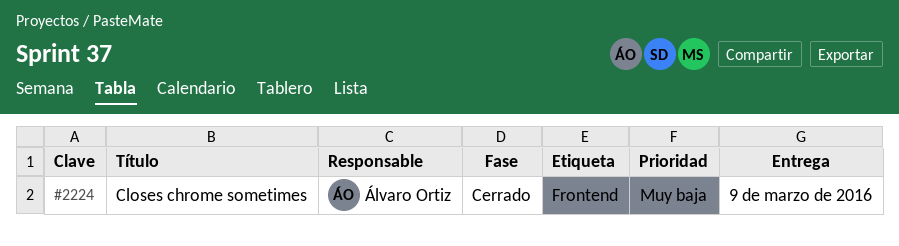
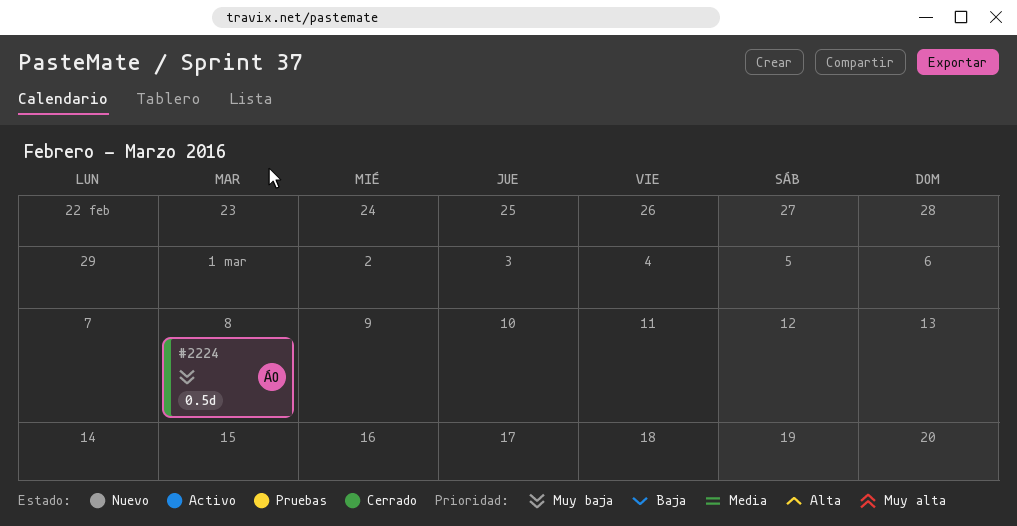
#2224, due: Mar 9 -> Mar 8

